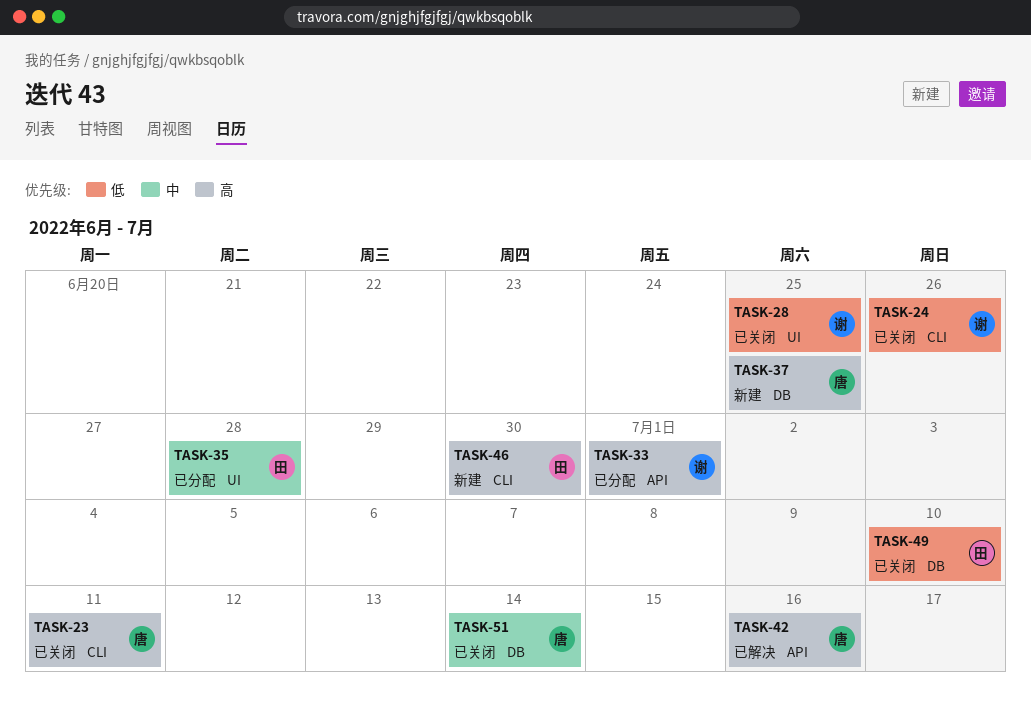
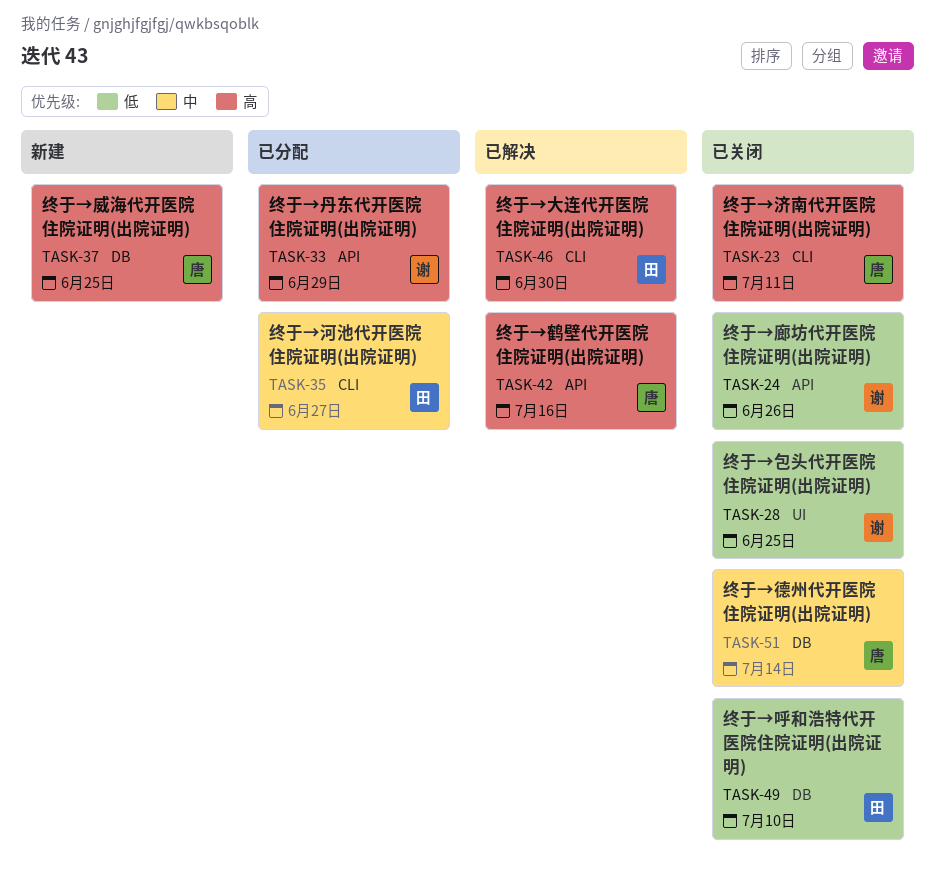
TASK-24, label: CLI -> API
TASK-33, due: Jul 1 -> Jun 29
TASK-35, label: UI -> CLI
TASK-35, due: Jun 28 -> Jun 27
TASK-46, status: 新建 -> 已解决

